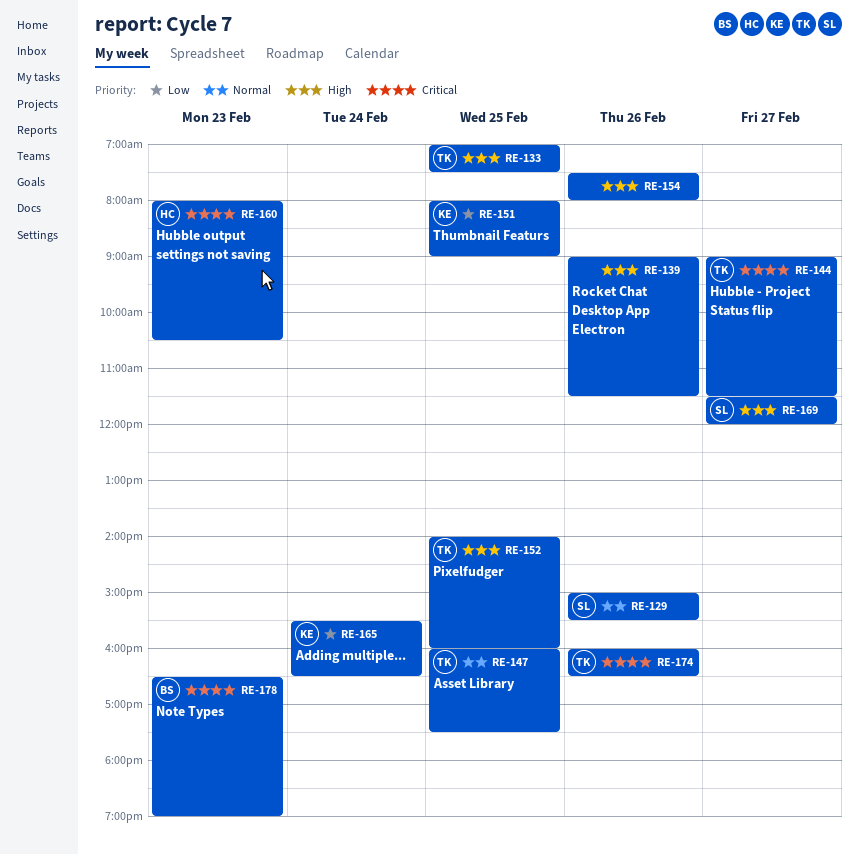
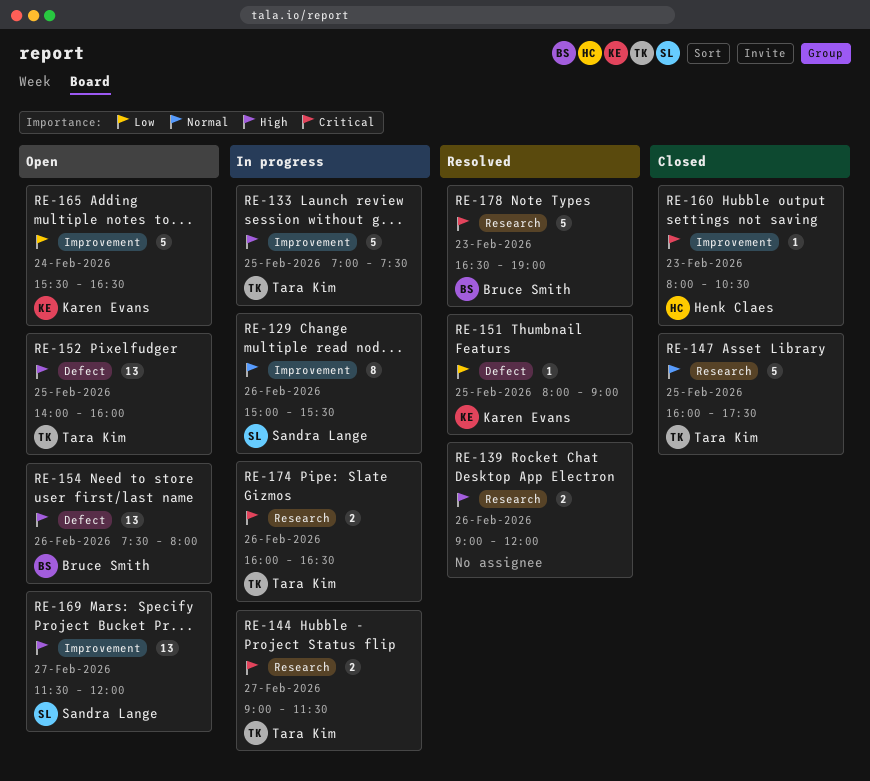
RE-139, ends: 11:30 -> 12:00
RE-154, owner: none -> Bruce Smith

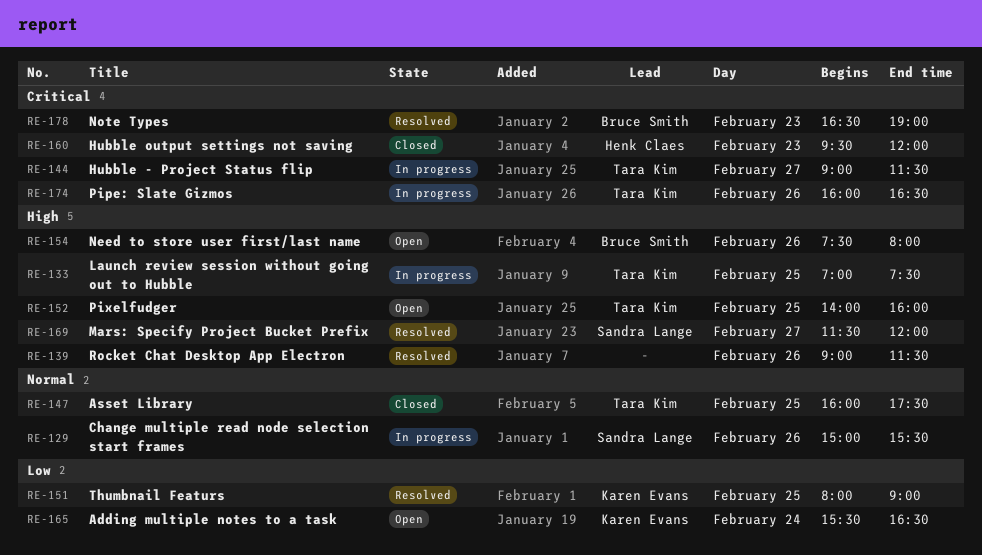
RE-139, ends: 12:00 -> 11:30
RE-160, begins: 08:00 -> 09:30
RE-160, ends: 10:30 -> 12:00
RE-169, status: Open -> Resolved

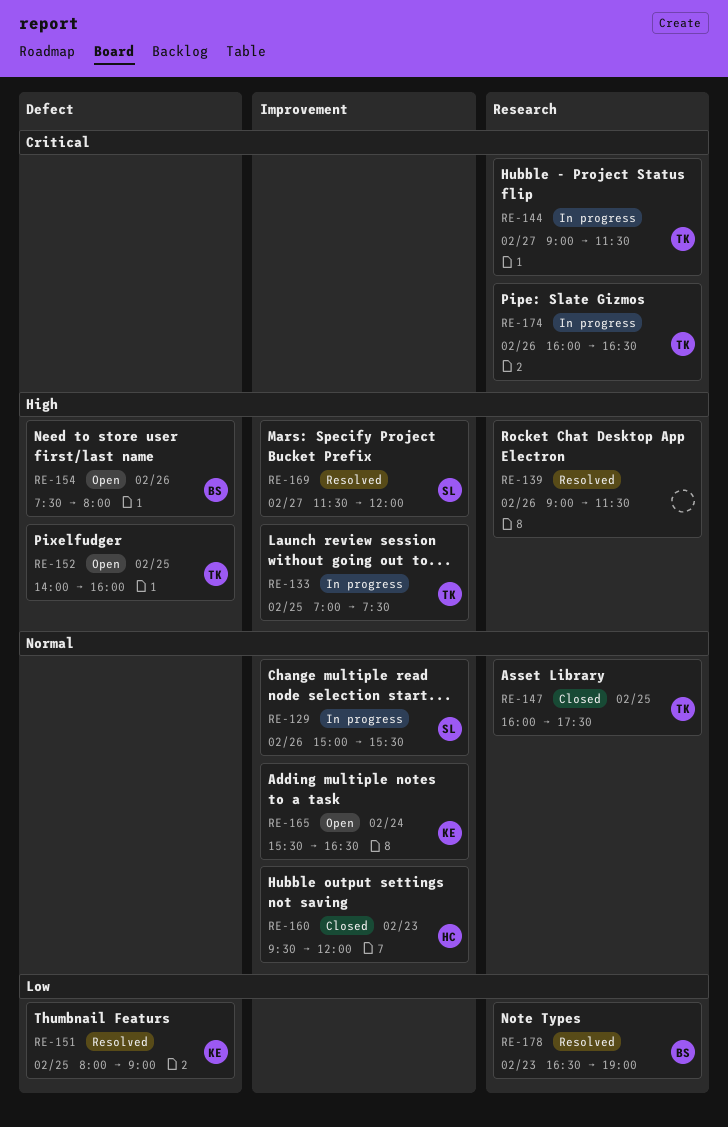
RE-160, priority: Critical -> Normal
RE-165, priority: Low -> Normal
RE-178, priority: Critical -> Low

